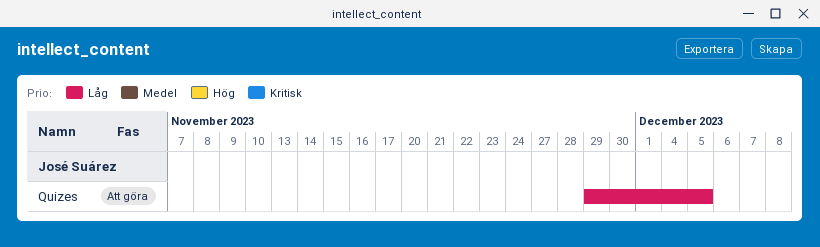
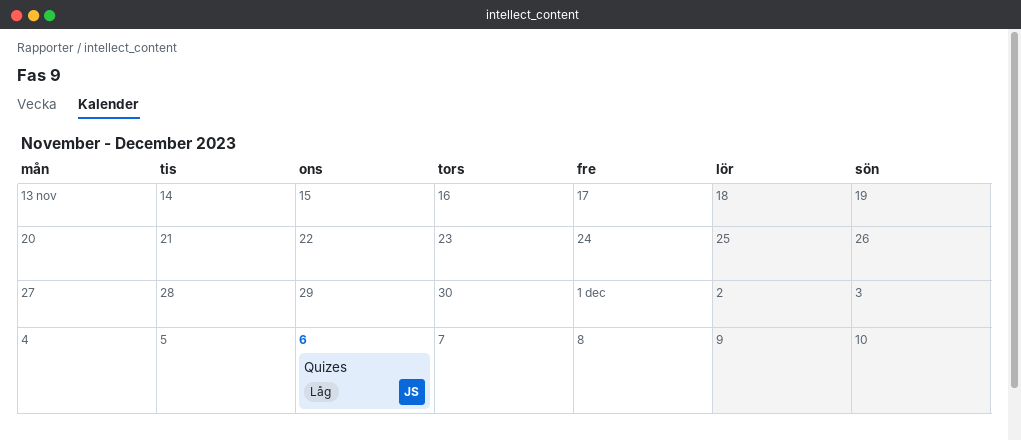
Quizes, due: Dec 5 -> Dec 6

